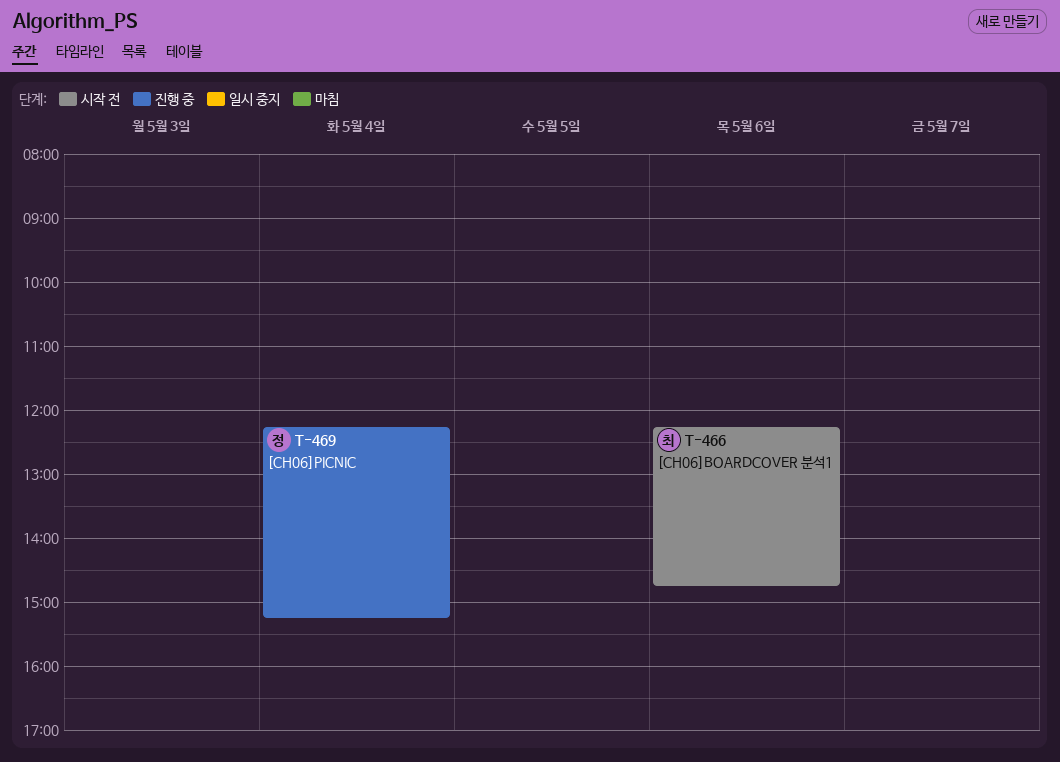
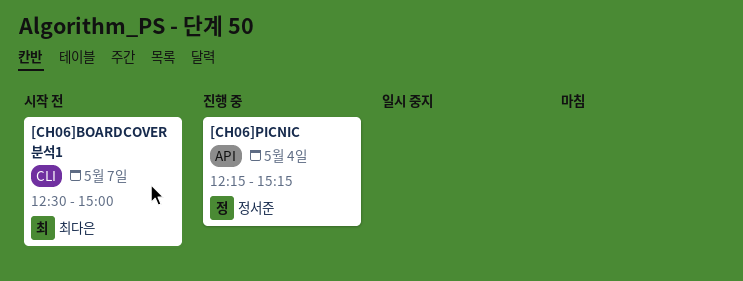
[CH06]BOARDCOVER 분석1, day: May 6 -> May 7
[CH06]BOARDCOVER 분석1, begins: 12:15 -> 12:30
[CH06]BOARDCOVER 분석1, ends: 14:45 -> 15:00

